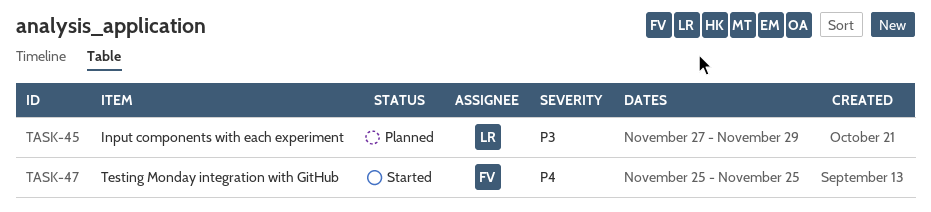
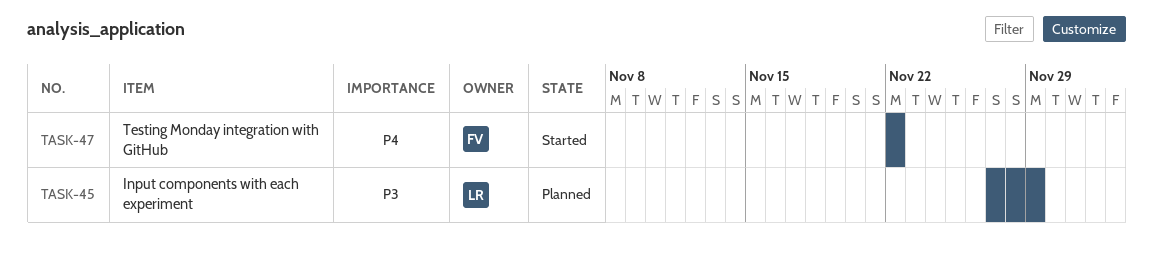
TASK-47, start: Nov 25 -> Nov 22
TASK-47, due: Nov 25 -> Nov 22

